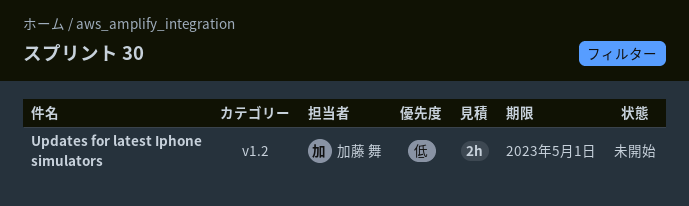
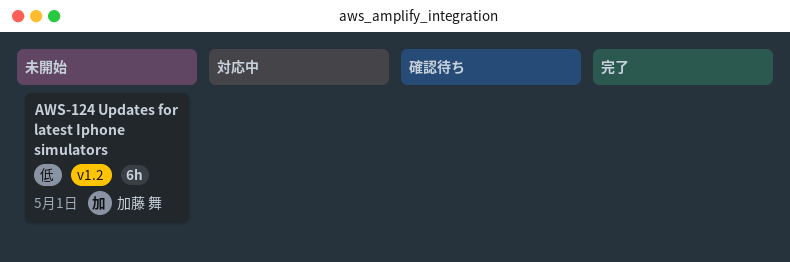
Updates for latest Iphone simulators, estimate: 2h -> 6h

